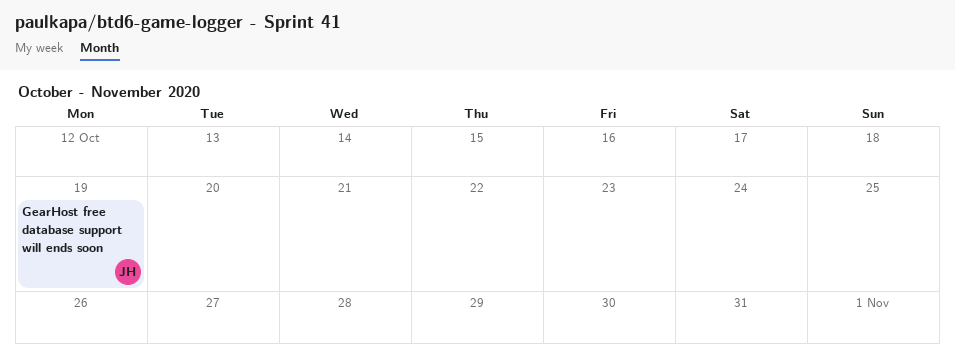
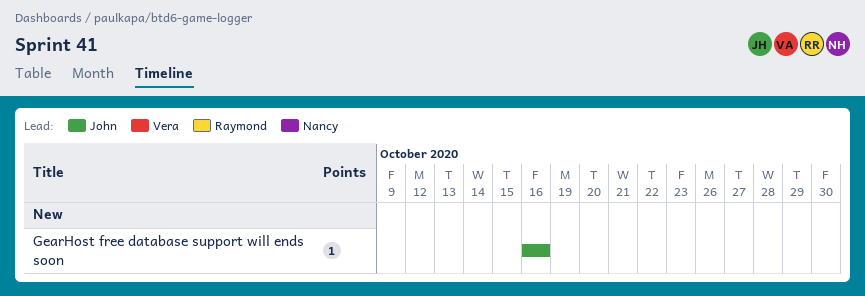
GearHost free database support will ends soon, due: Oct 19 -> Oct 16

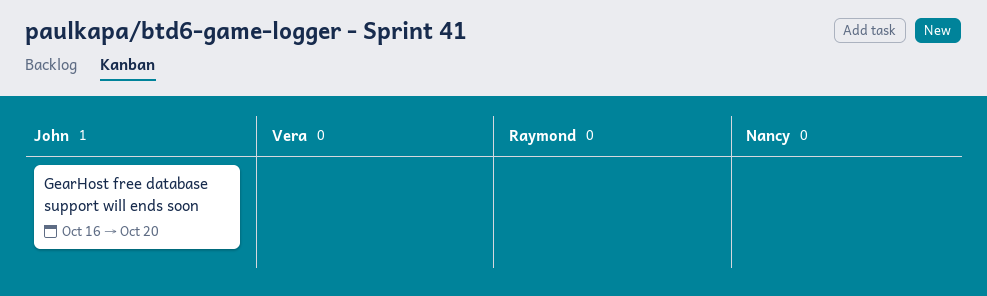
GearHost free database support will ends soon, due: Oct 16 -> Oct 20

